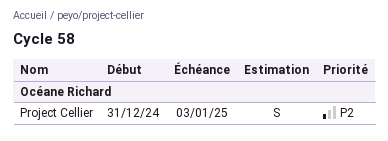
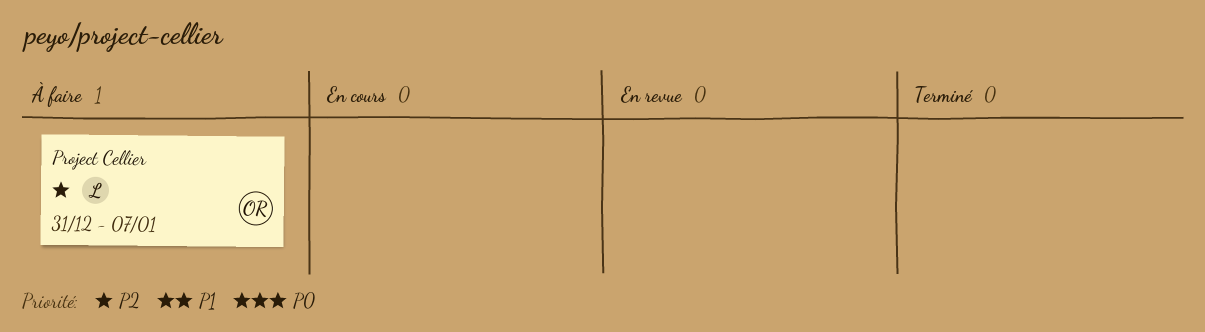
Project Cellier, estimate: S -> L
Project Cellier, due: Jan 3 -> Jan 7

